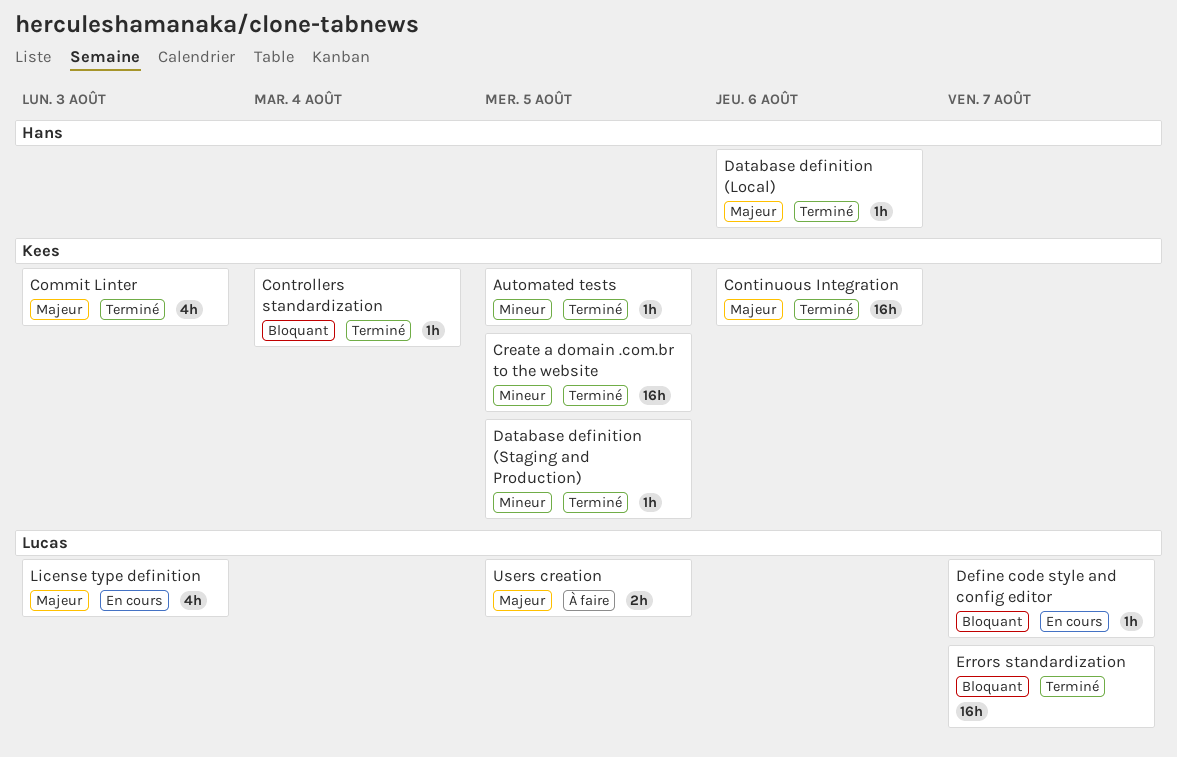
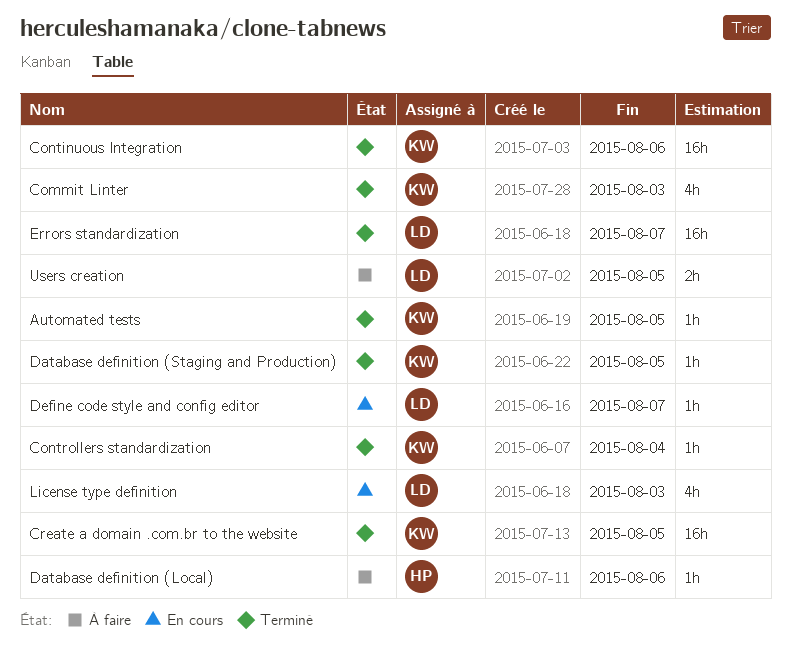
Database definition (Local), status: Terminé -> À faire

